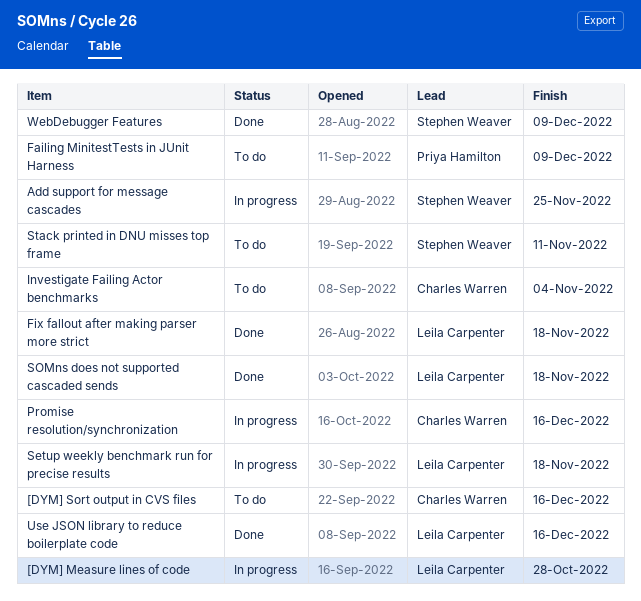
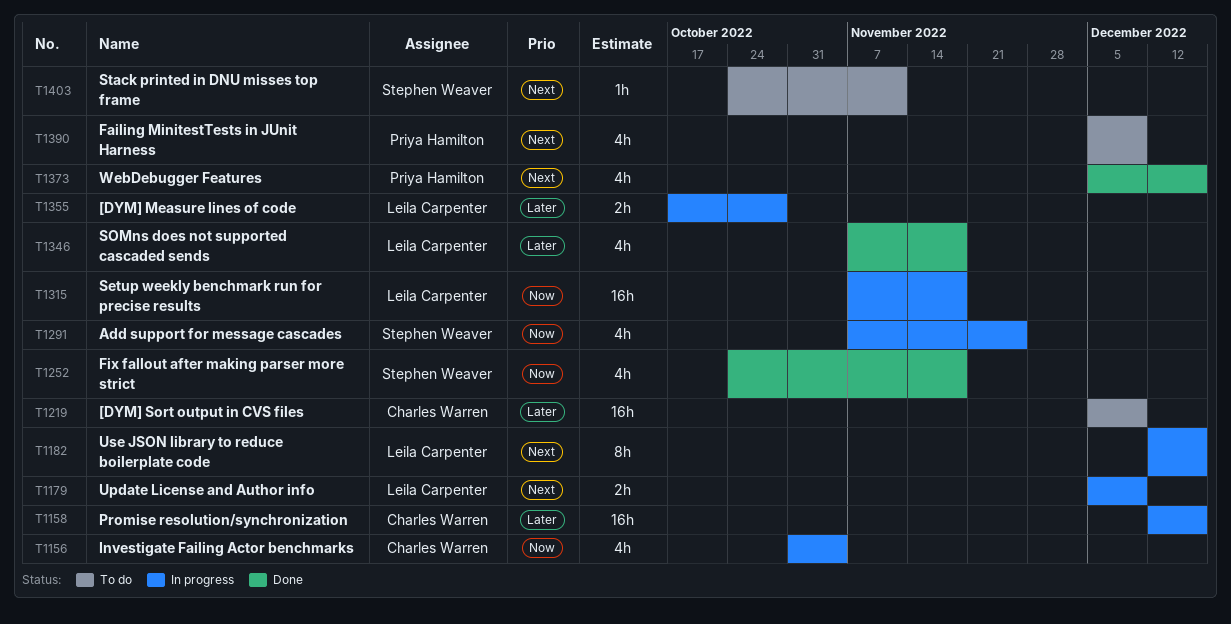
[DYM] Sort output in CVS files, due: Dec 16 -> Dec 9
Fix fallout after making parser more strict, owner: Leila Carpenter -> Stephen Weaver
Investigate Failing Actor benchmarks, status: To do -> In progress
Update License and Author info: none -> present
Use JSON library to reduce boilerplate code, status: Done -> In progress
WebDebugger Features, owner: Stephen Weaver -> Priya Hamilton
WebDebugger Features, due: Dec 9 -> Dec 16

